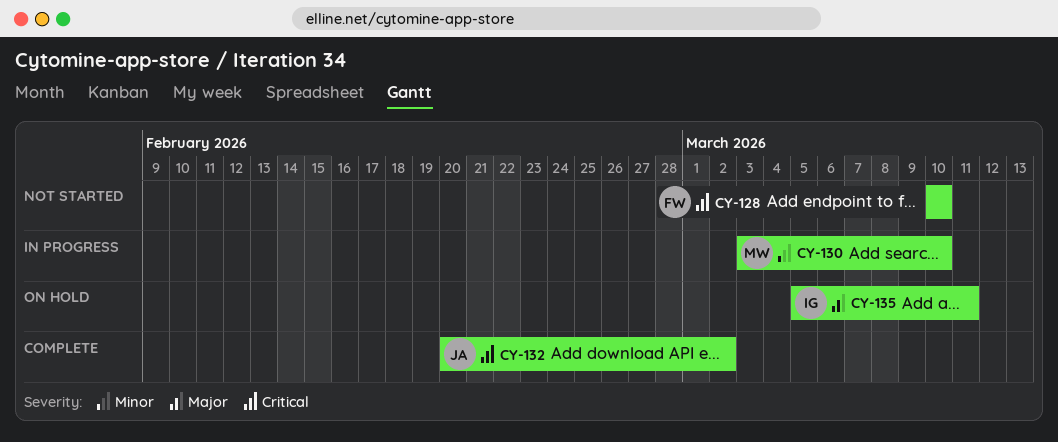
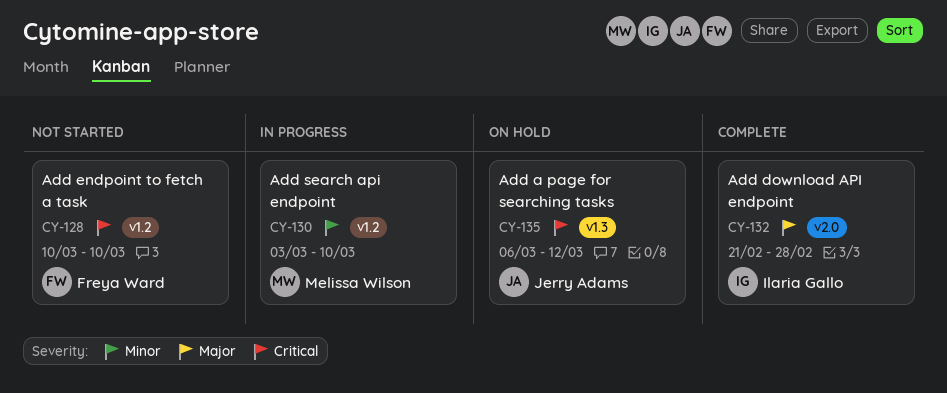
CY-132, owner: Jerry Adams -> Ilaria Gallo
CY-132, priority: Critical -> Major
CY-132, start: Feb 20 -> Feb 21
CY-132, due: Mar 2 -> Feb 28
CY-135, owner: Ilaria Gallo -> Jerry Adams
CY-135, priority: Major -> Critical
CY-135, start: Mar 5 -> Mar 6
CY-135, due: Mar 11 -> Mar 12

